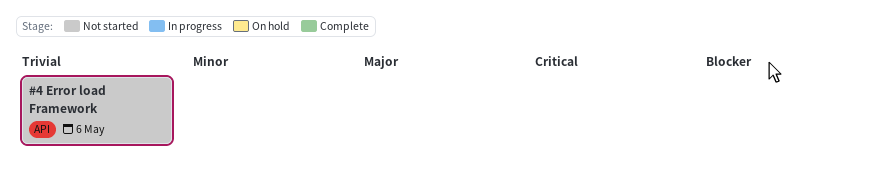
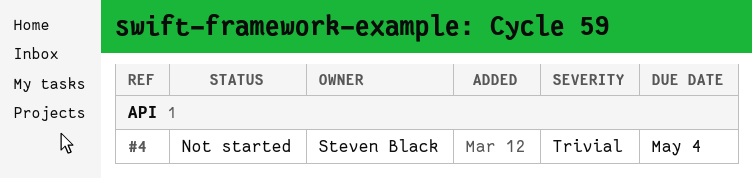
#4, due: May 6 -> May 4

